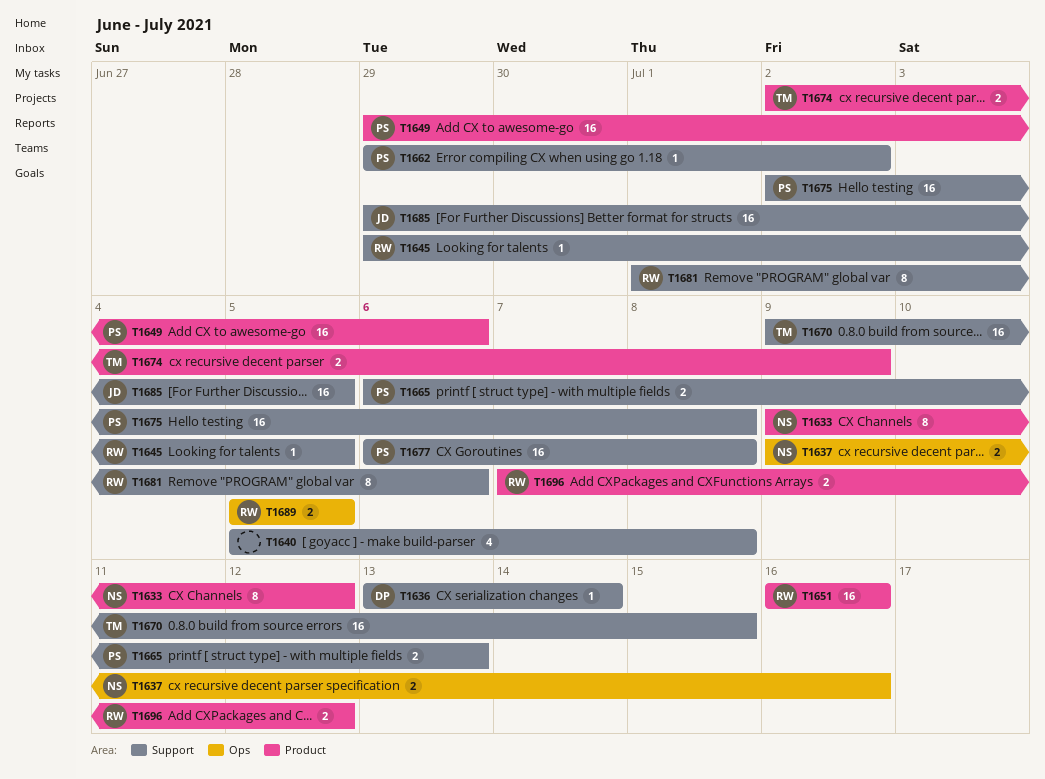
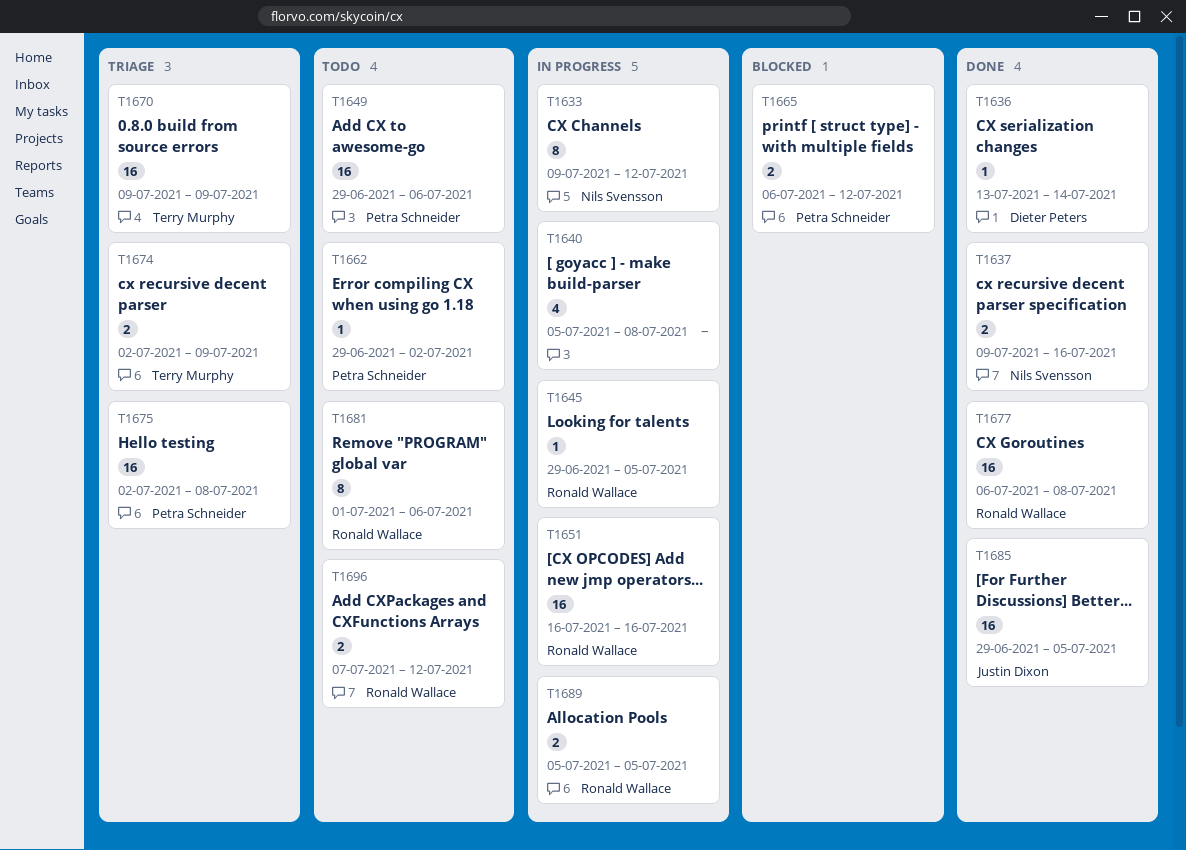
T1665, due: Jul 13 -> Jul 12
T1670, due: Jul 15 -> Jul 9
T1677, owner: Petra Schneider -> Ronald Wallace

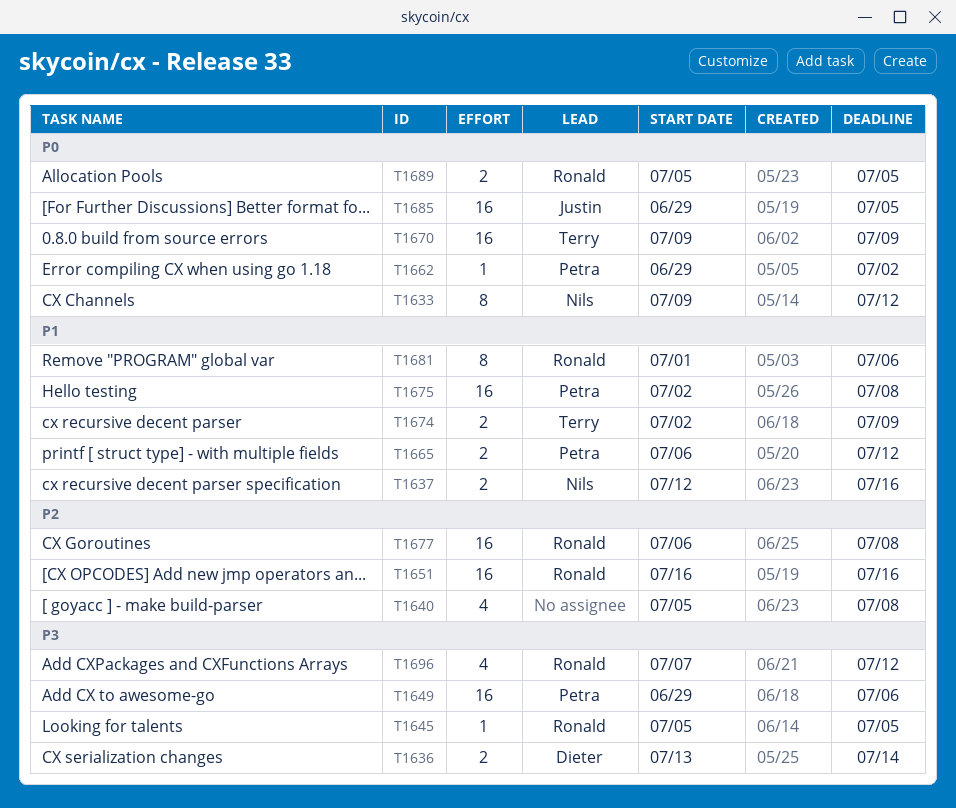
T1636, estimate: 1 -> 2
T1637, start: Jul 9 -> Jul 12
T1645, start: Jun 29 -> Jul 5
T1696, estimate: 2 -> 4

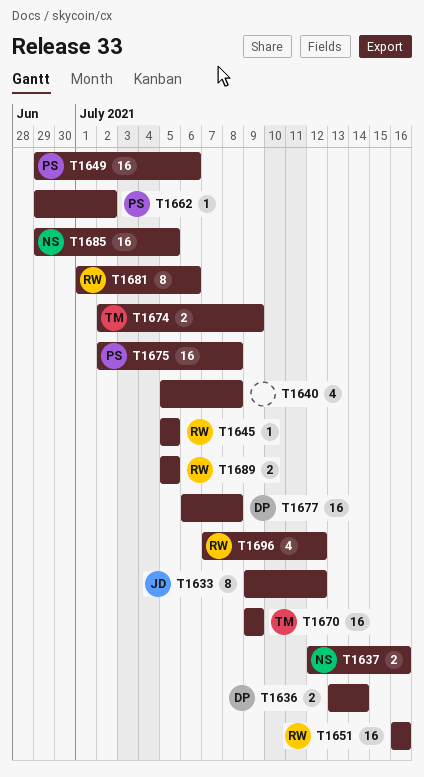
T1633, owner: Nils -> Justin
T1665: present -> none
T1677, owner: Ronald -> Dieter
T1685, owner: Justin -> Nils

